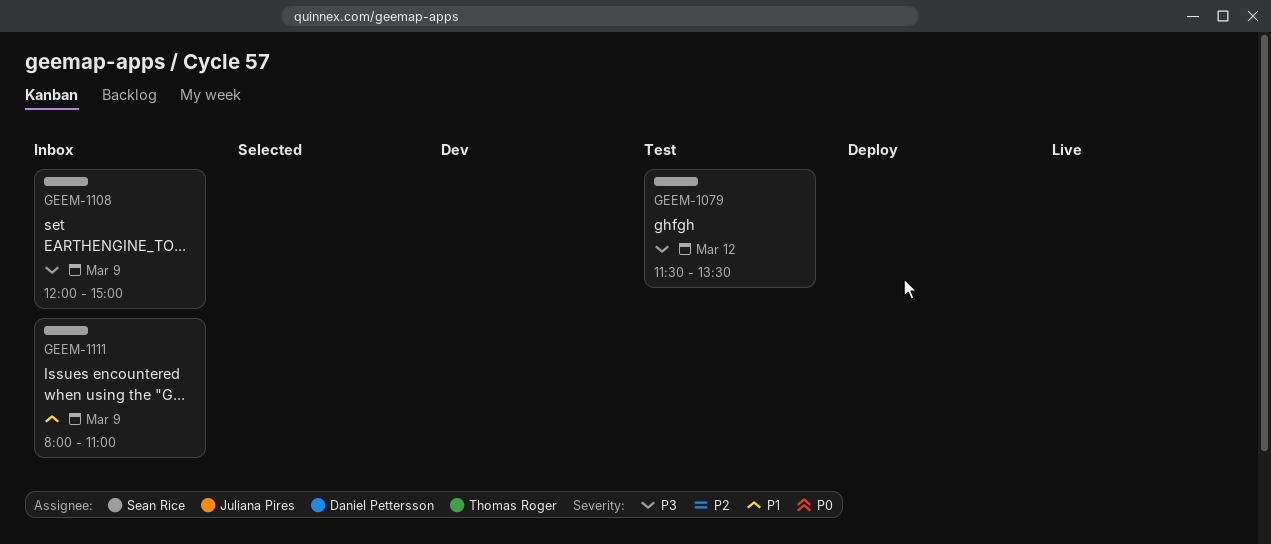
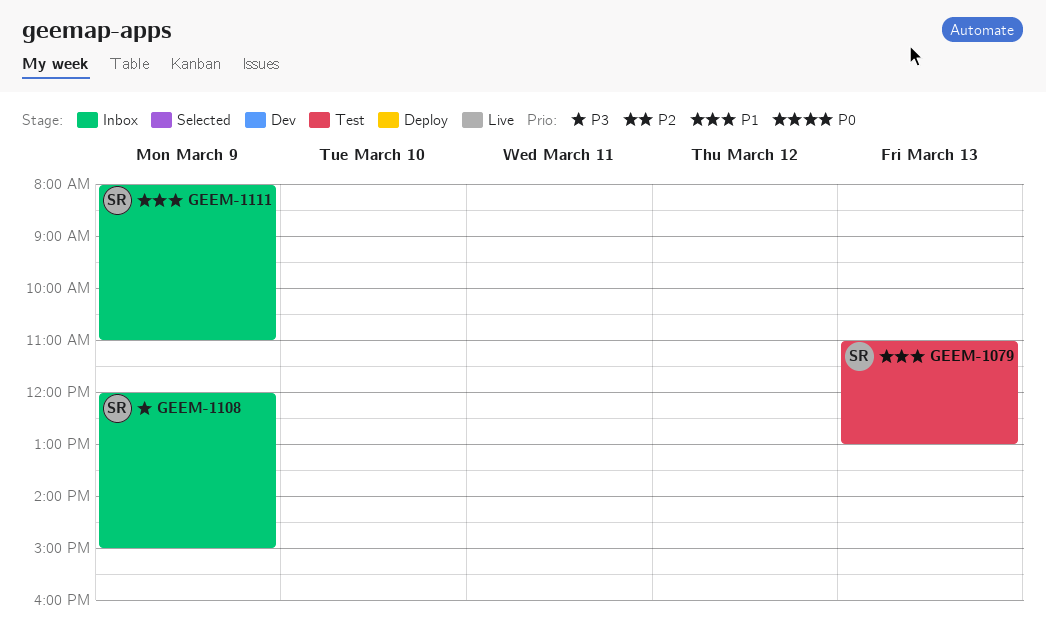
GEEM-1079, priority: P3 -> P1
GEEM-1079, day: Mar 12 -> Mar 13
GEEM-1079, begins: 11:30 -> 11:00
GEEM-1079, ends: 13:30 -> 13:00

